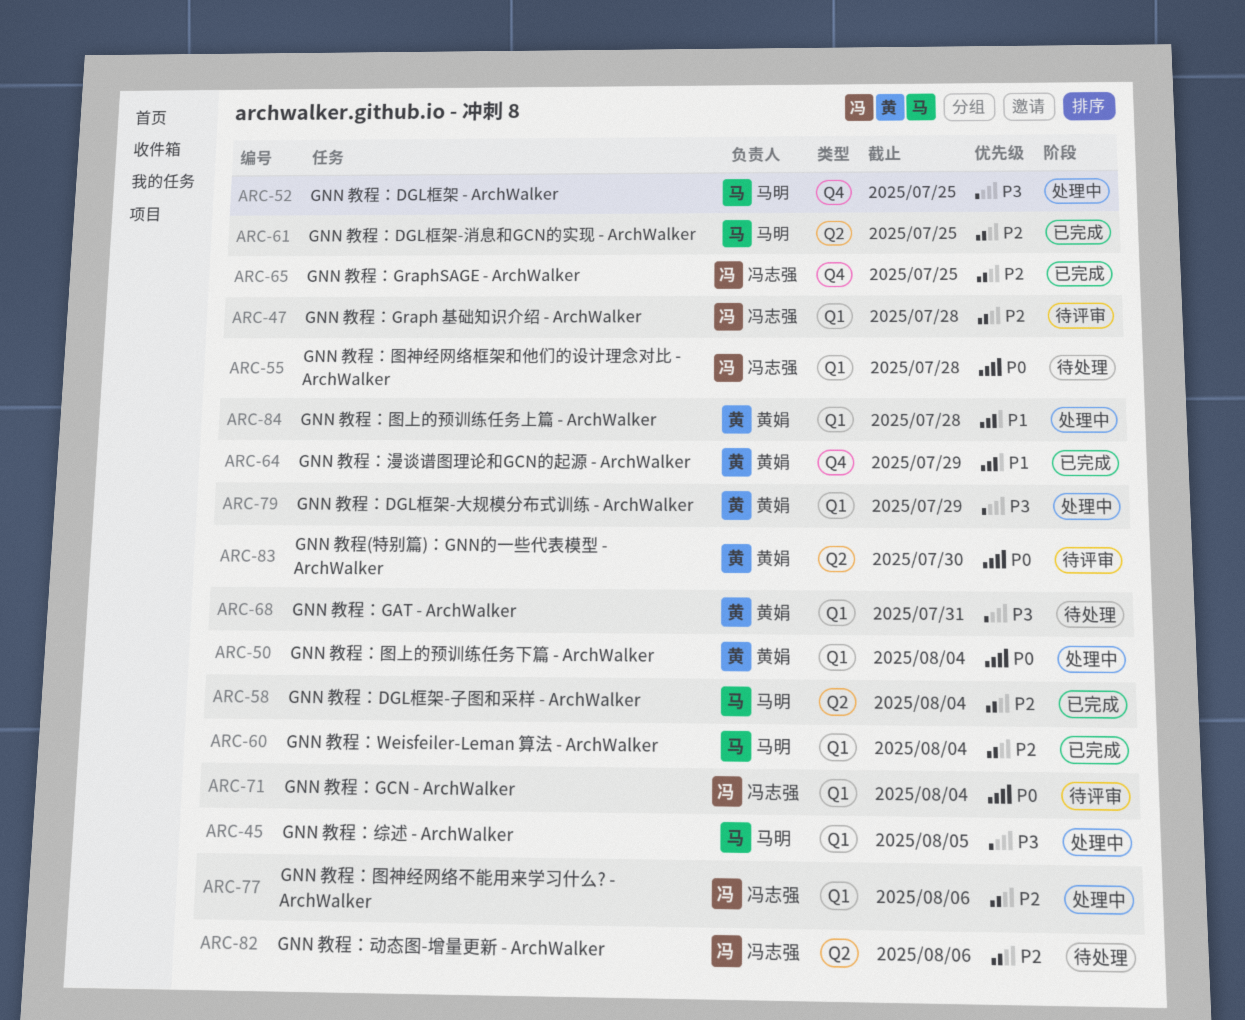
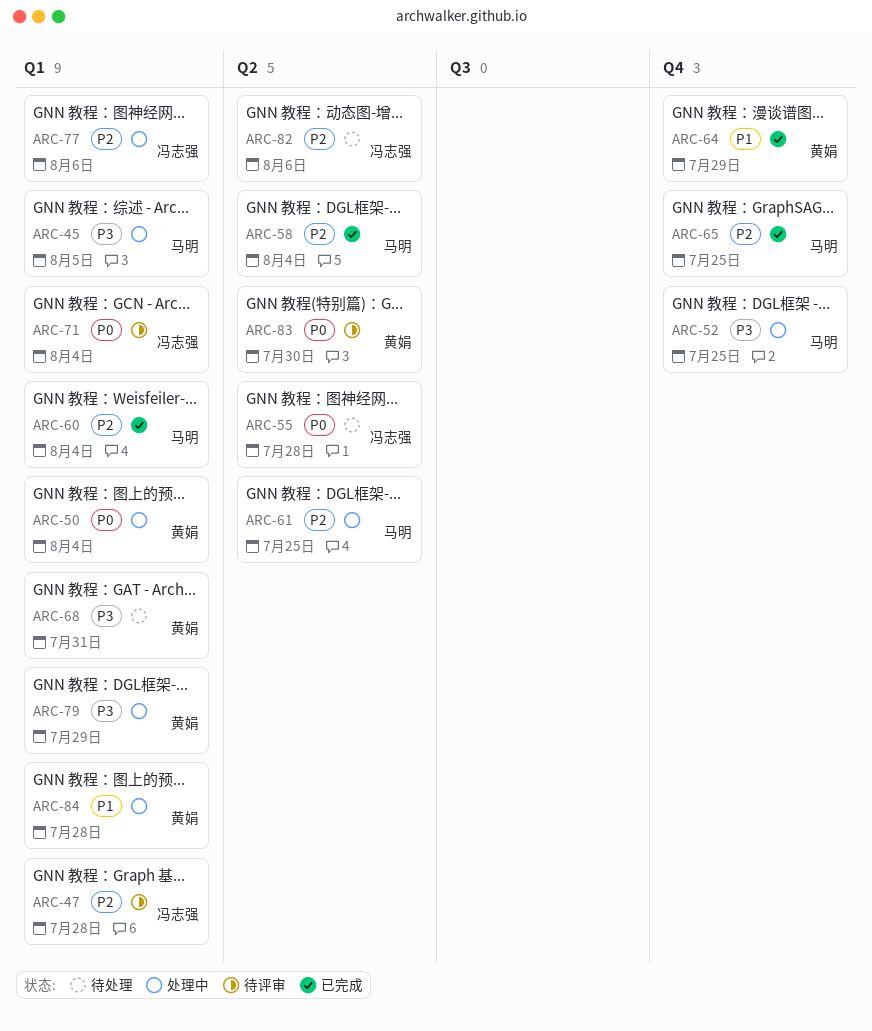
ARC-55, label: Q1 -> Q2
ARC-61, status: 已完成 -> 处理中
ARC-65, owner: 冯志强 -> 马明

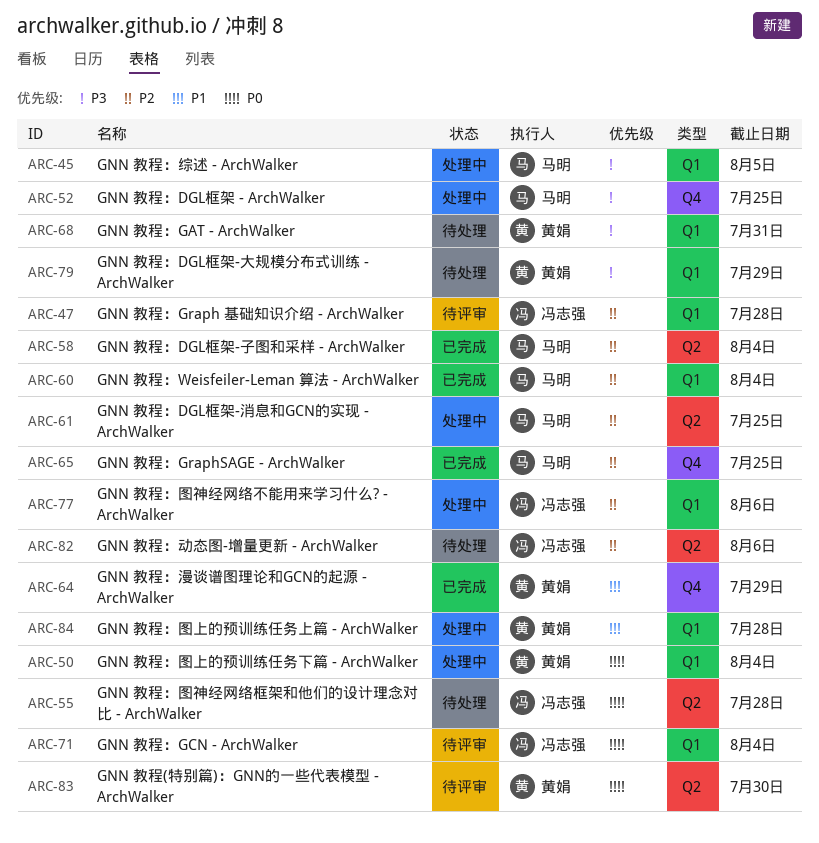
ARC-79, status: 处理中 -> 待处理

